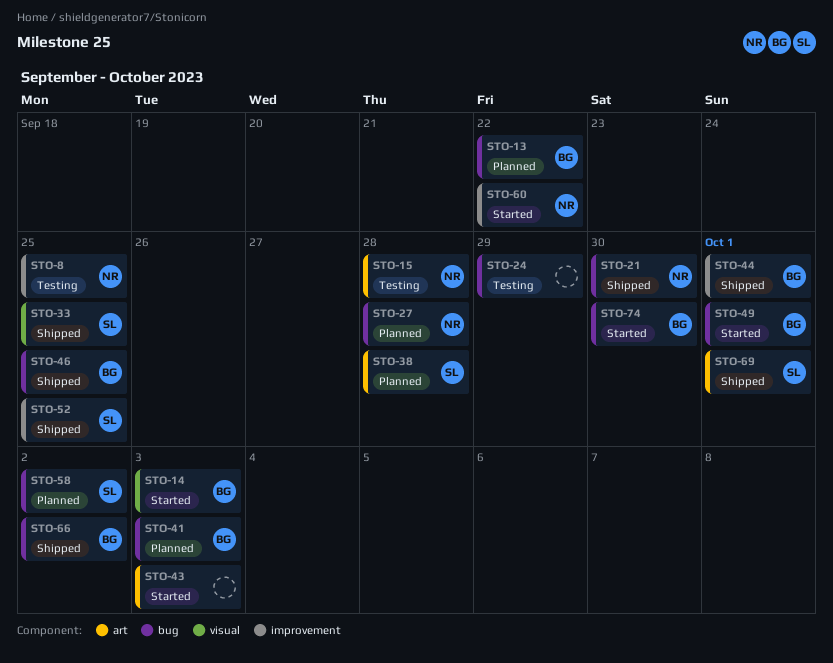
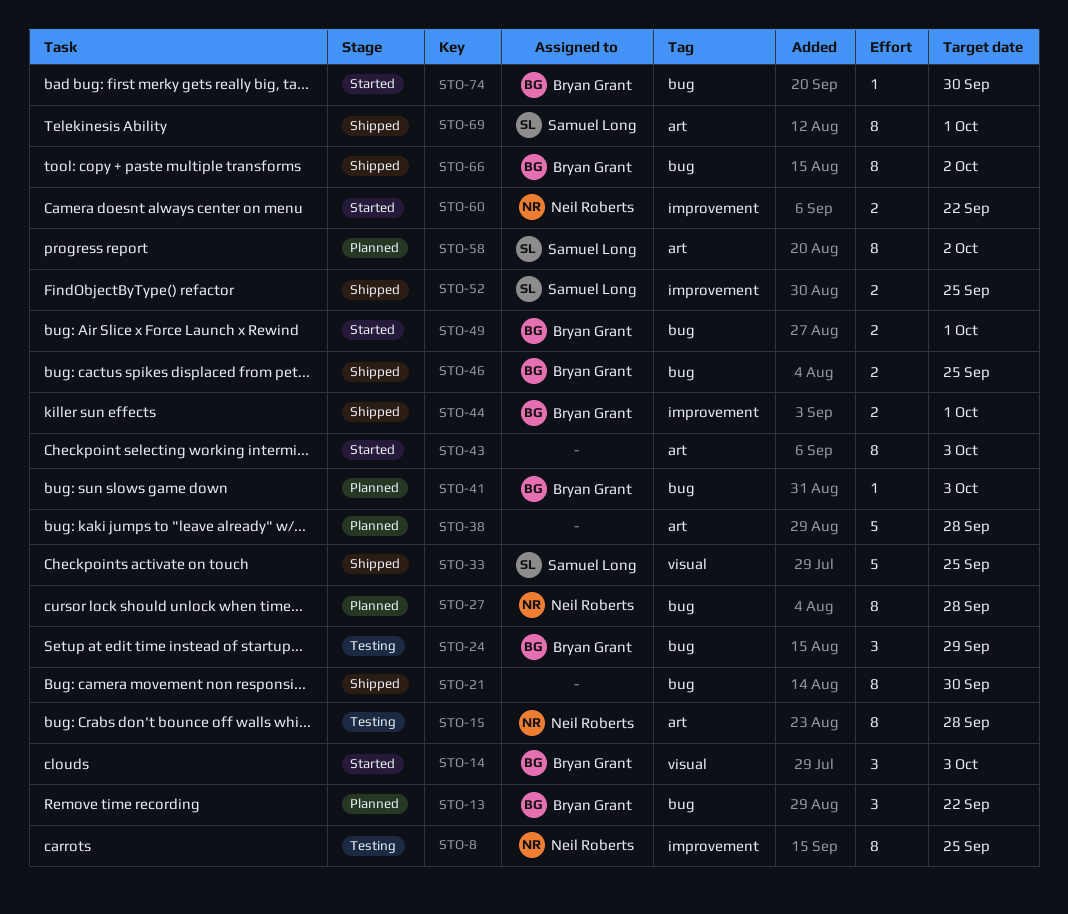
STO-21, owner: Neil Roberts -> none
STO-24, owner: none -> Bryan Grant
STO-38, owner: Samuel Long -> none
STO-58, label: bug -> art

